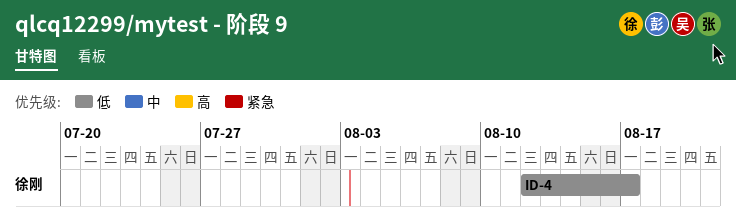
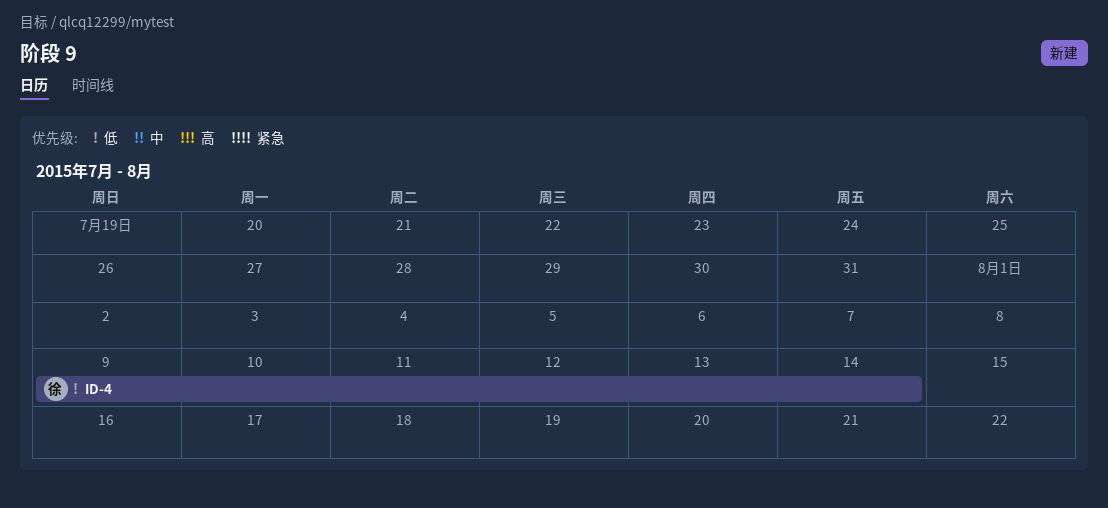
ID-4, start: Aug 12 -> Aug 9
ID-4, due: Aug 17 -> Aug 14

